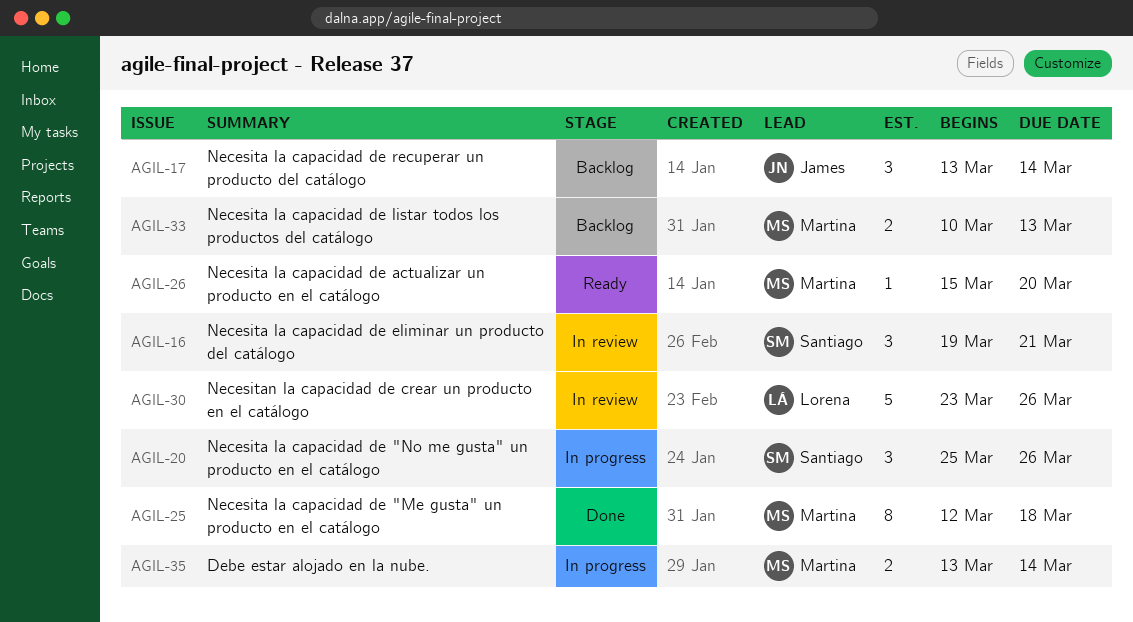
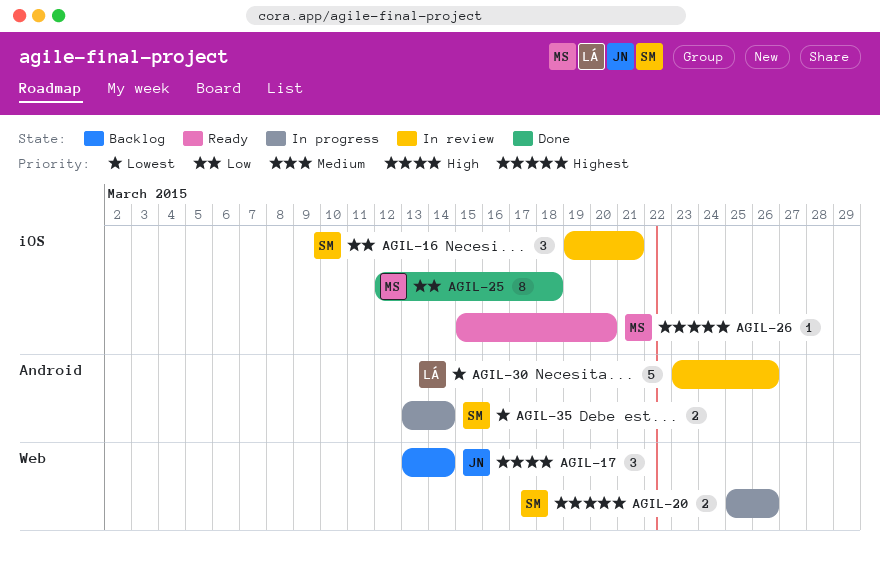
AGIL-20, estimate: 3 -> 2
AGIL-33: present -> none
AGIL-35, owner: Martina -> Santiago

